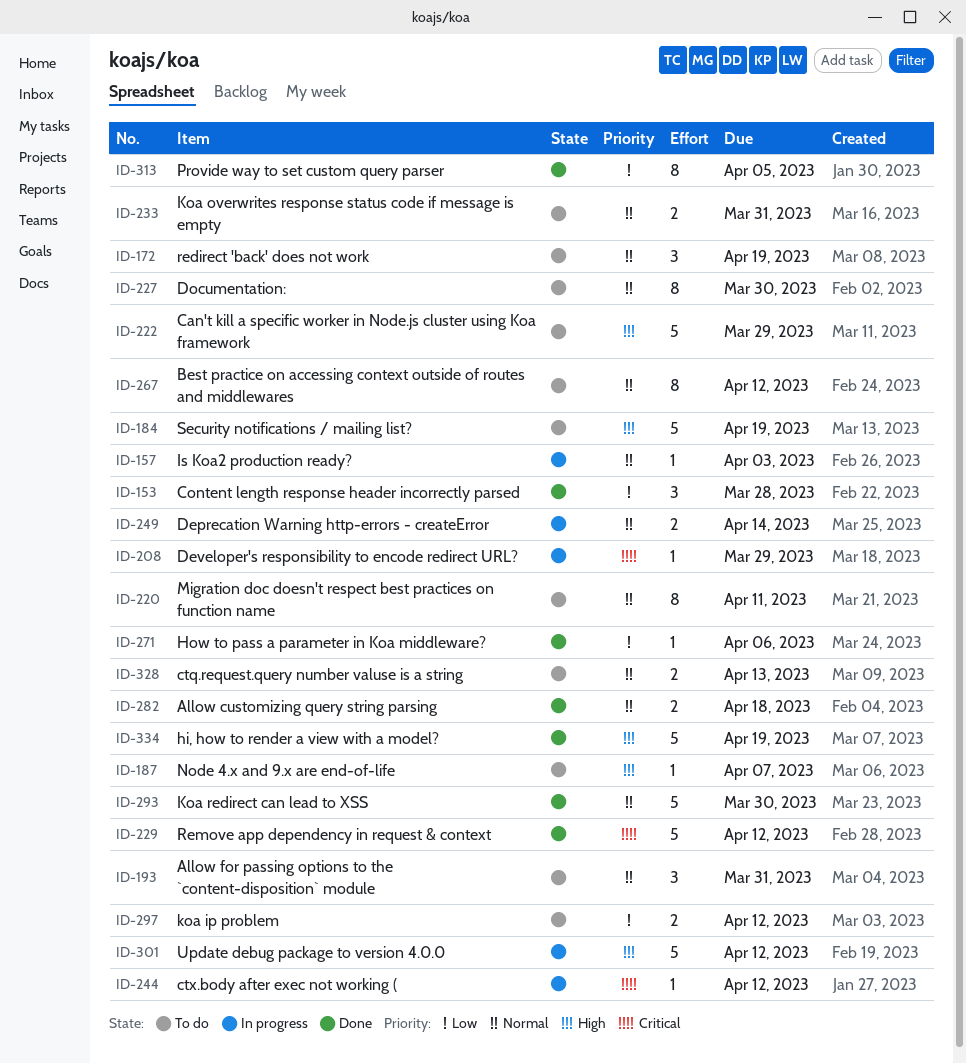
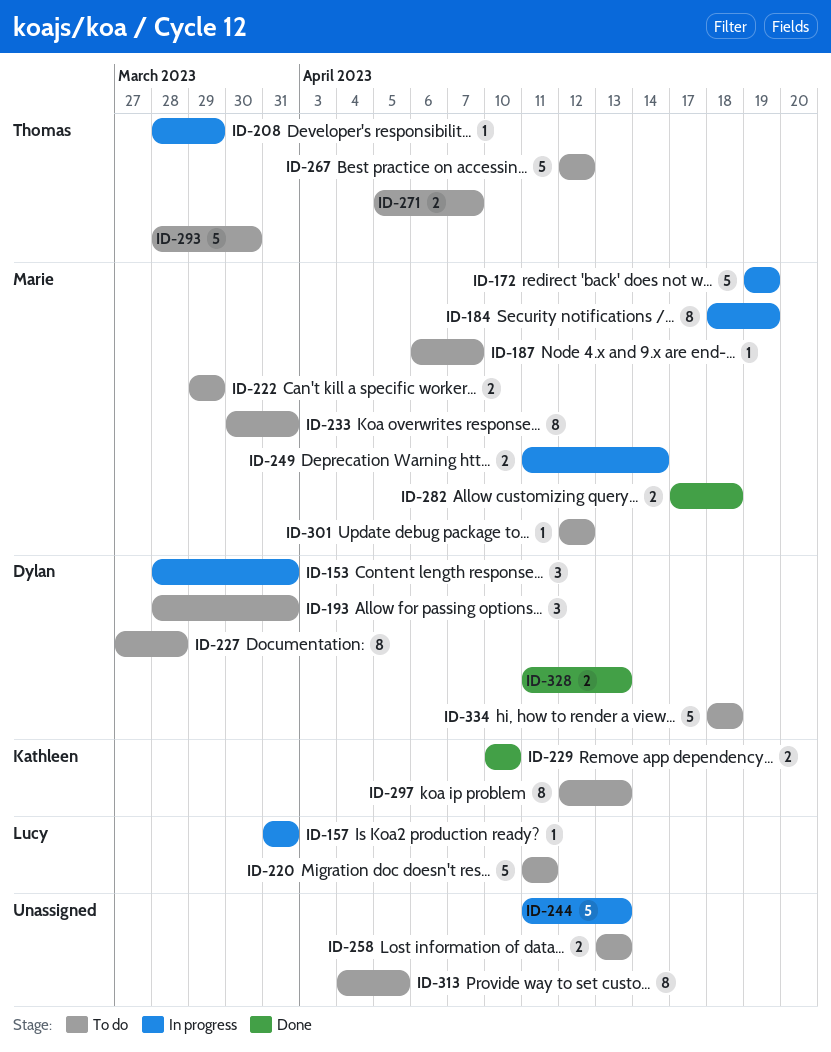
ID-153, status: Done -> In progress
ID-153, due: Mar 28 -> Mar 31
ID-157, due: Apr 3 -> Mar 31
ID-172, status: To do -> In progress
ID-172, estimate: 3 -> 5
ID-184, status: To do -> In progress
ID-184, estimate: 5 -> 8
ID-220, estimate: 8 -> 5
ID-222, estimate: 5 -> 2
ID-227, due: Mar 30 -> Mar 28
ID-229, estimate: 5 -> 2
ID-229, due: Apr 12 -> Apr 10
ID-233, estimate: 2 -> 8
ID-244, estimate: 1 -> 5
ID-244, due: Apr 12 -> Apr 13
ID-258: none -> present
ID-267, estimate: 8 -> 5
ID-271, status: Done -> To do
ID-271, estimate: 1 -> 2
ID-271, due: Apr 6 -> Apr 7
ID-293, status: Done -> To do
ID-297, estimate: 2 -> 8
ID-297, due: Apr 12 -> Apr 13
ID-301, status: In progress -> To do
ID-301, estimate: 5 -> 1
ID-313, status: Done -> To do
ID-328, status: To do -> Done
ID-334, status: Done -> To do
ID-334, due: Apr 19 -> Apr 18

